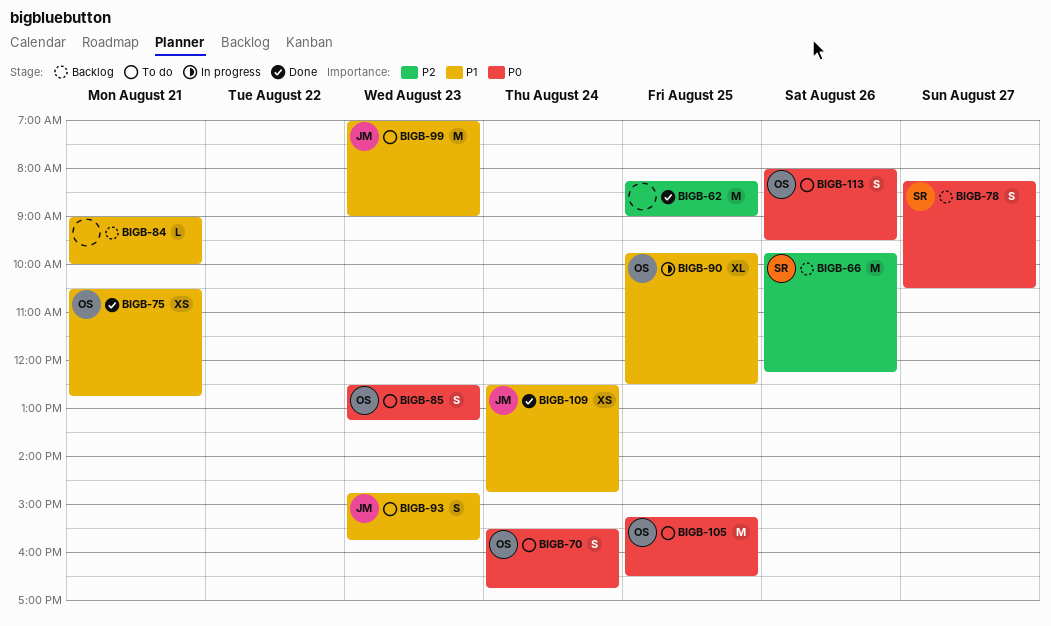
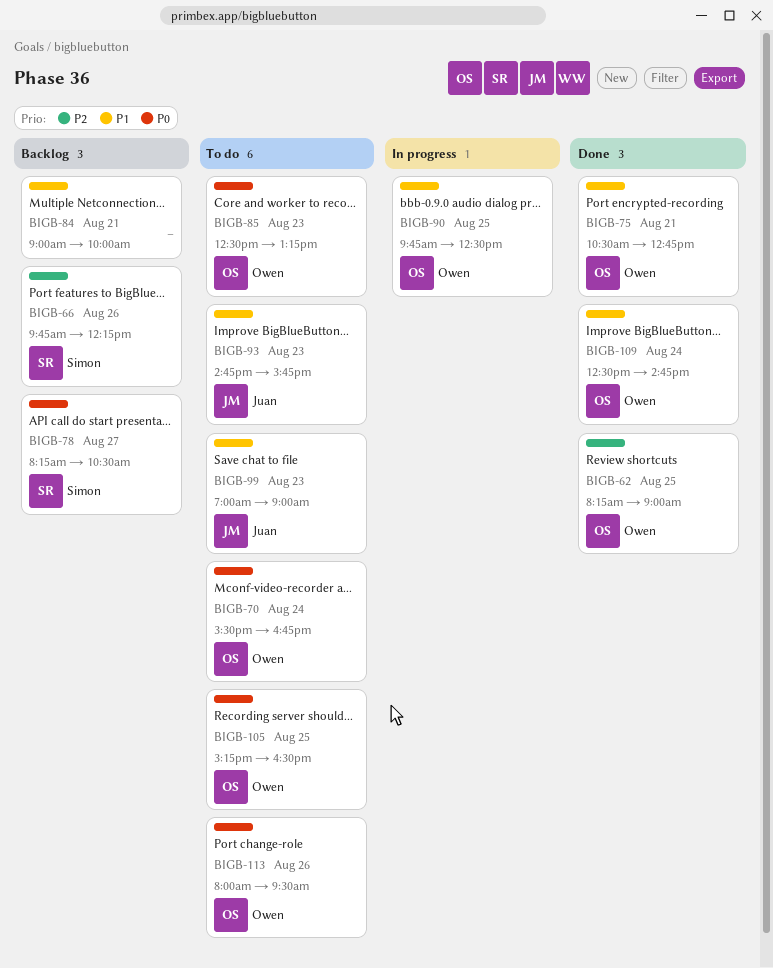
BIGB-62, owner: none -> Owen
BIGB-109, owner: Juan -> Owen

